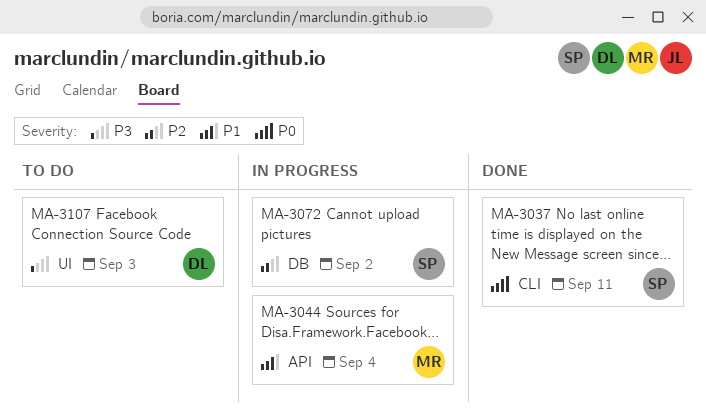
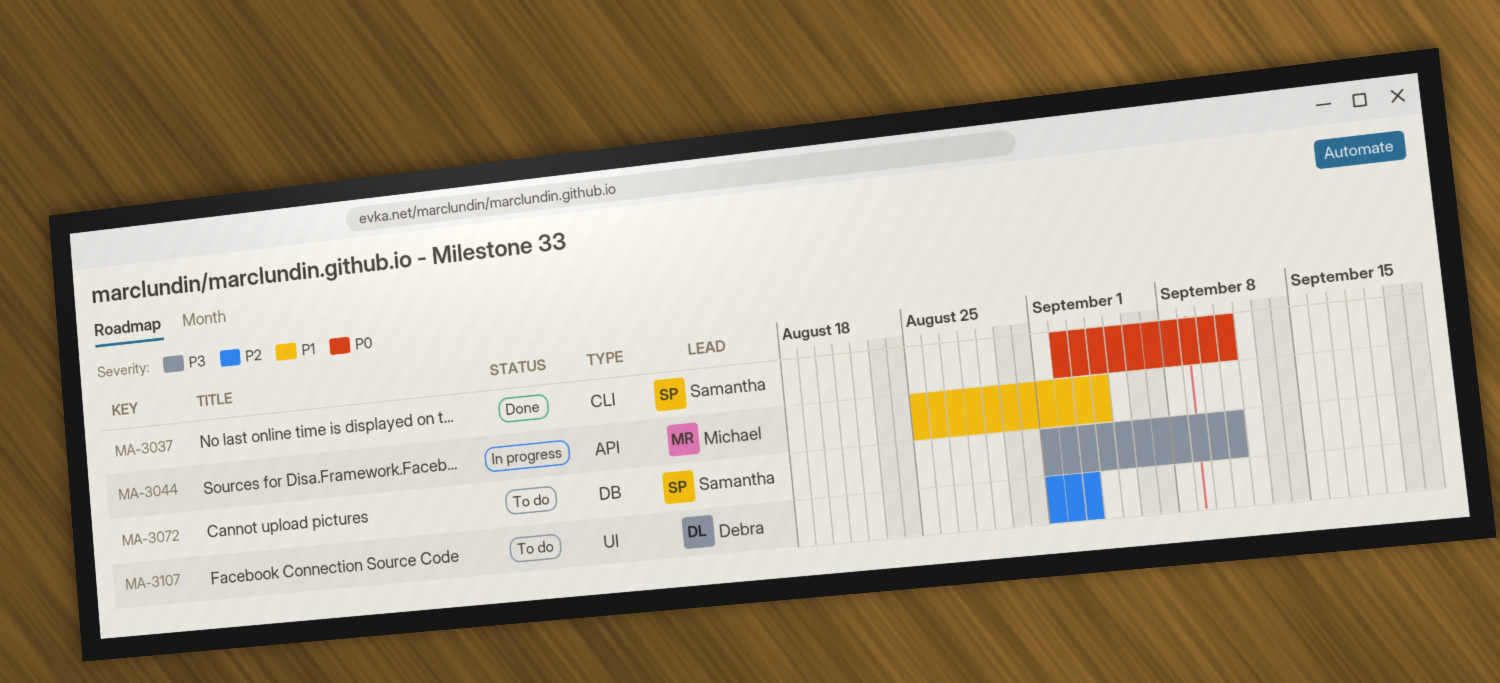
MA-3072, status: In progress -> To do
MA-3072, priority: P2 -> P3
MA-3072, due: Sep 2 -> Sep 11
MA-3107, priority: P3 -> P2

